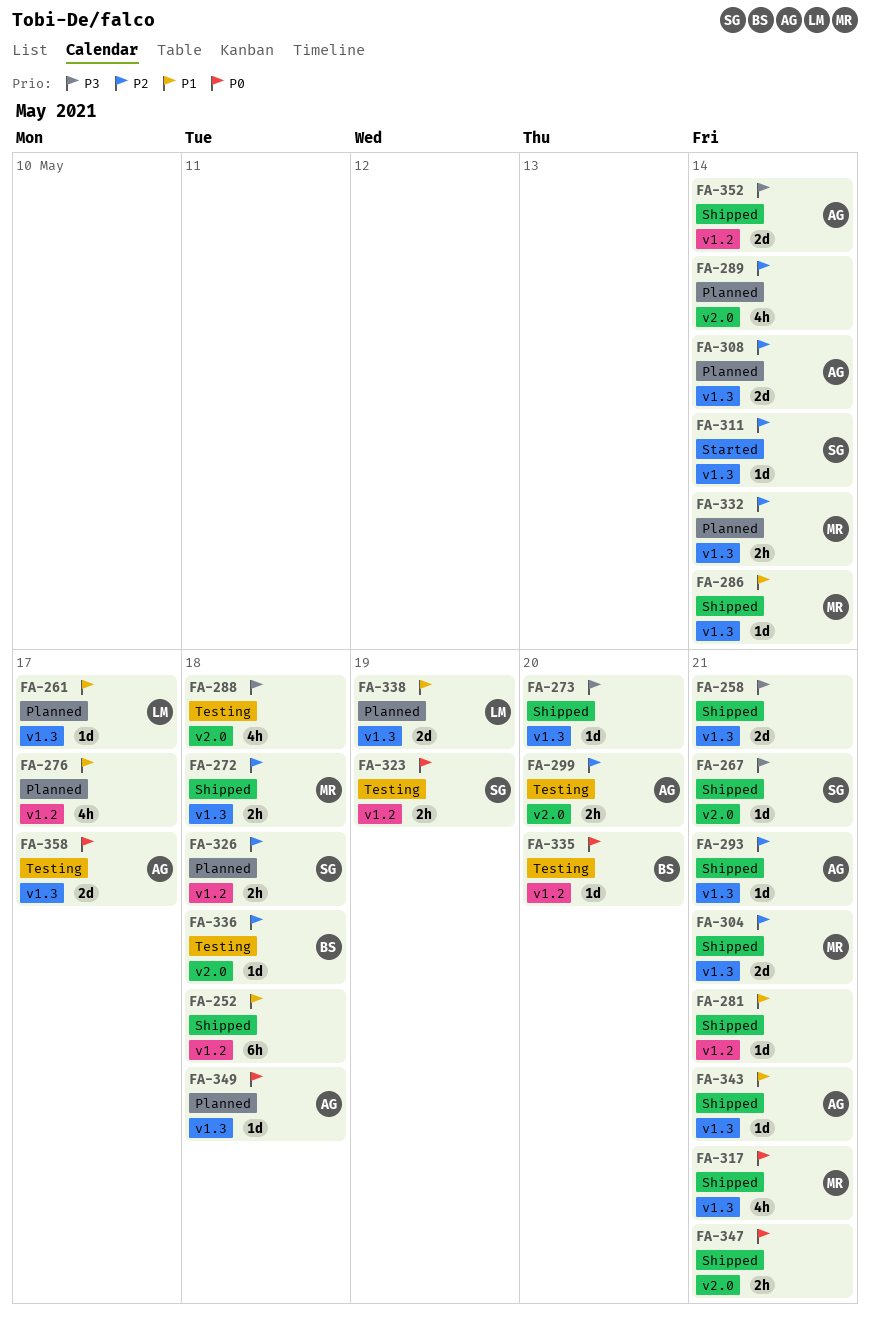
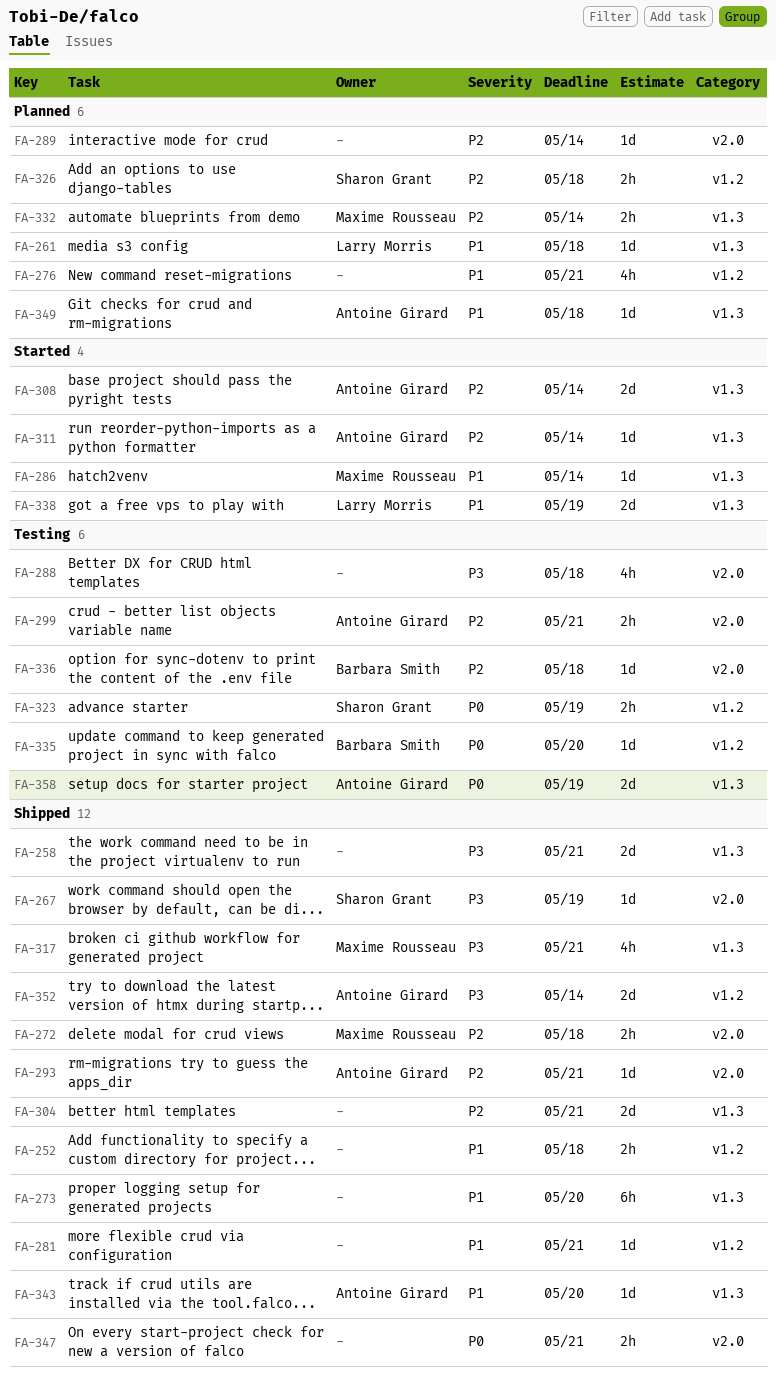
FA-252, estimate: 6h -> 2h
FA-261, due: May 17 -> May 18
FA-267, due: May 21 -> May 19
FA-272, label: v1.3 -> v2.0
FA-273, priority: P3 -> P1
FA-273, estimate: 1d -> 6h
FA-276, due: May 17 -> May 21
FA-286, status: Shipped -> Started
FA-289, estimate: 4h -> 1d
FA-293, label: v1.3 -> v2.0
FA-299, due: May 20 -> May 21
FA-304, owner: Maxime Rousseau -> none
FA-308, status: Planned -> Started
FA-311, owner: Sharon Grant -> Antoine Girard
FA-317, priority: P0 -> P3
FA-338, status: Planned -> Started
FA-343, due: May 21 -> May 20
FA-349, priority: P0 -> P1
FA-358, due: May 17 -> May 19

